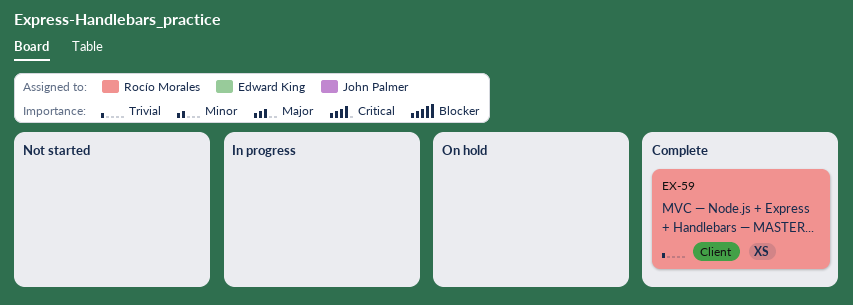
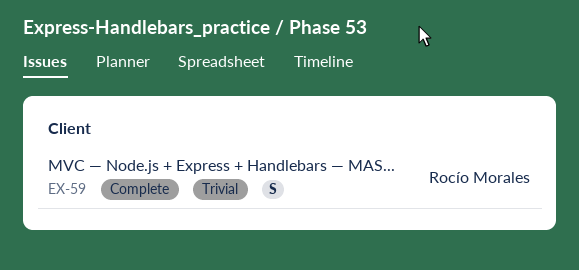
EX-59, estimate: XS -> S

